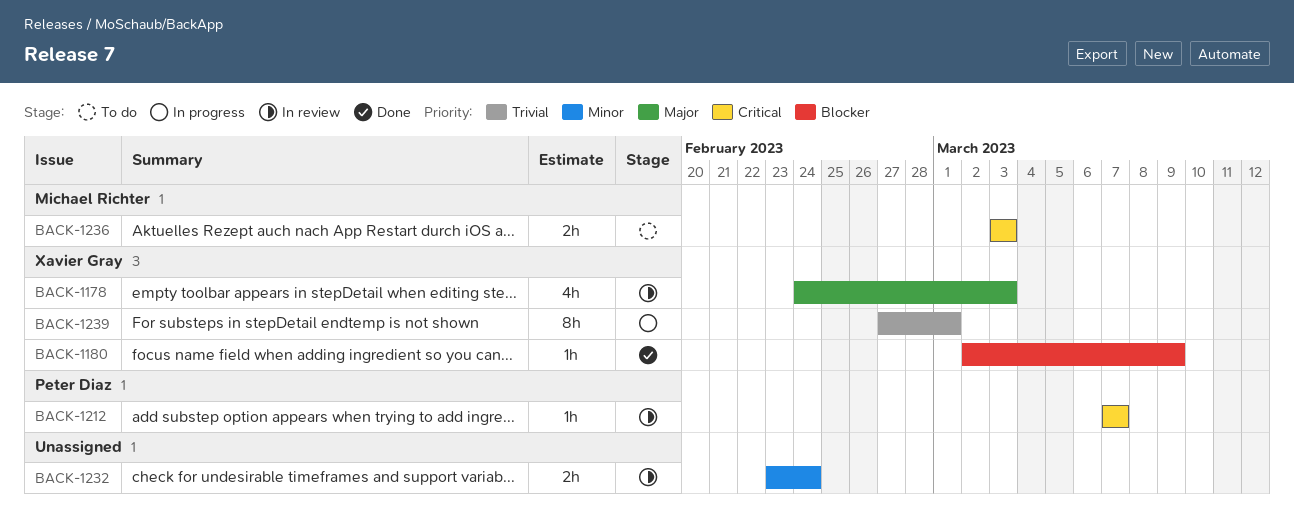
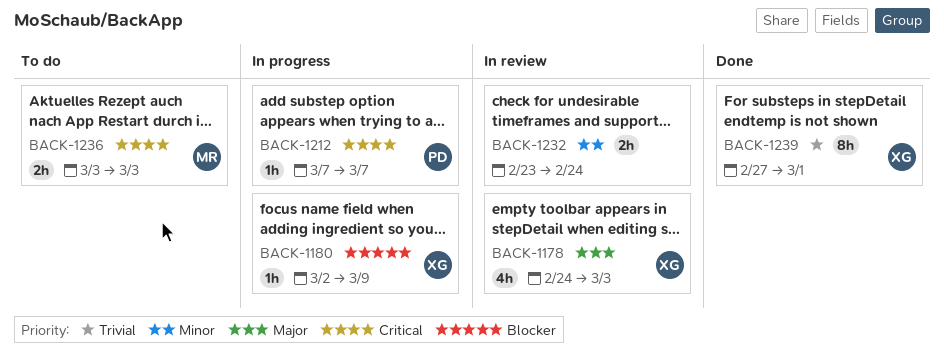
BACK-1180, status: Done -> In progress
BACK-1212, status: In review -> In progress
BACK-1239, status: In progress -> Done

